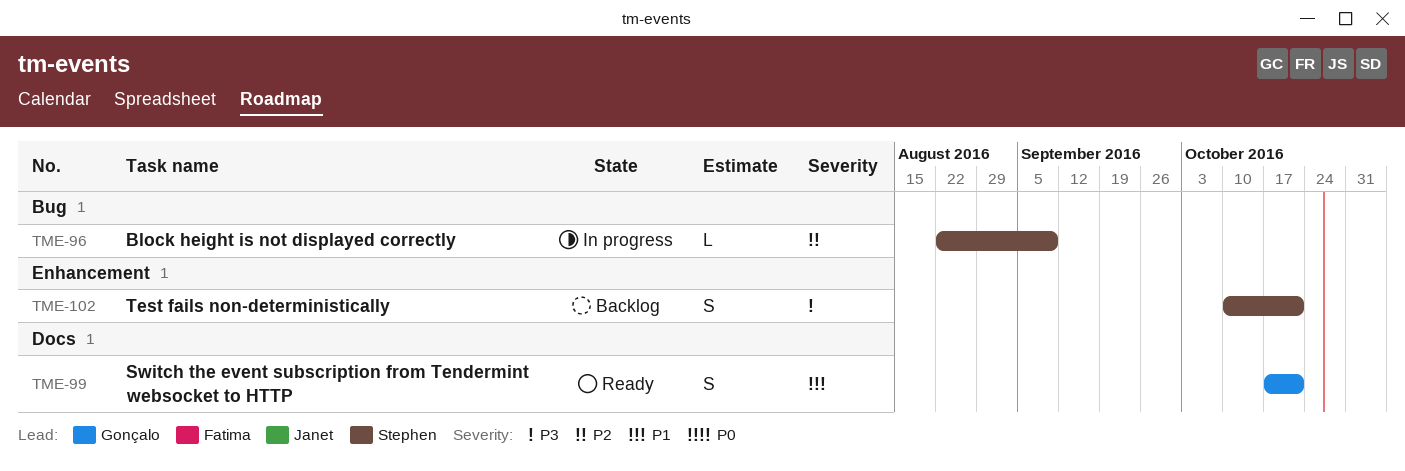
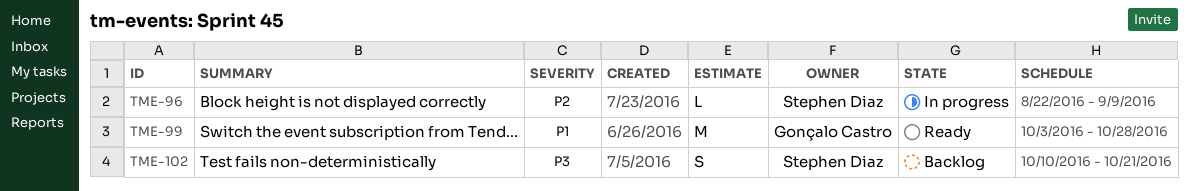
TME-99, estimate: S -> M
TME-99, start: Oct 17 -> Oct 3
TME-99, due: Oct 21 -> Oct 28

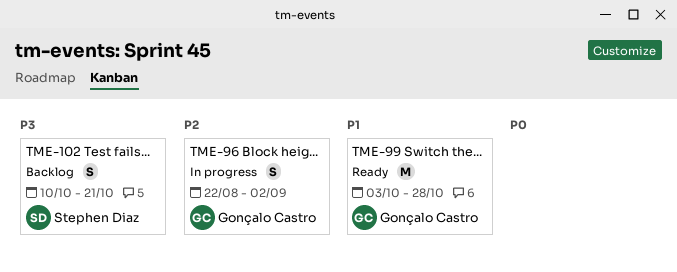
TME-96, owner: Stephen Diaz -> Gonçalo Castro
TME-96, estimate: L -> S
TME-96, due: Sep 9 -> Sep 2

